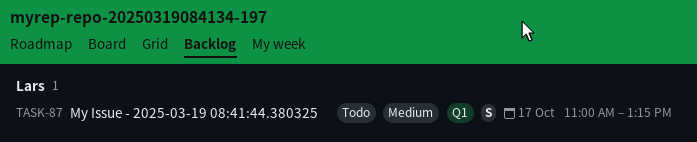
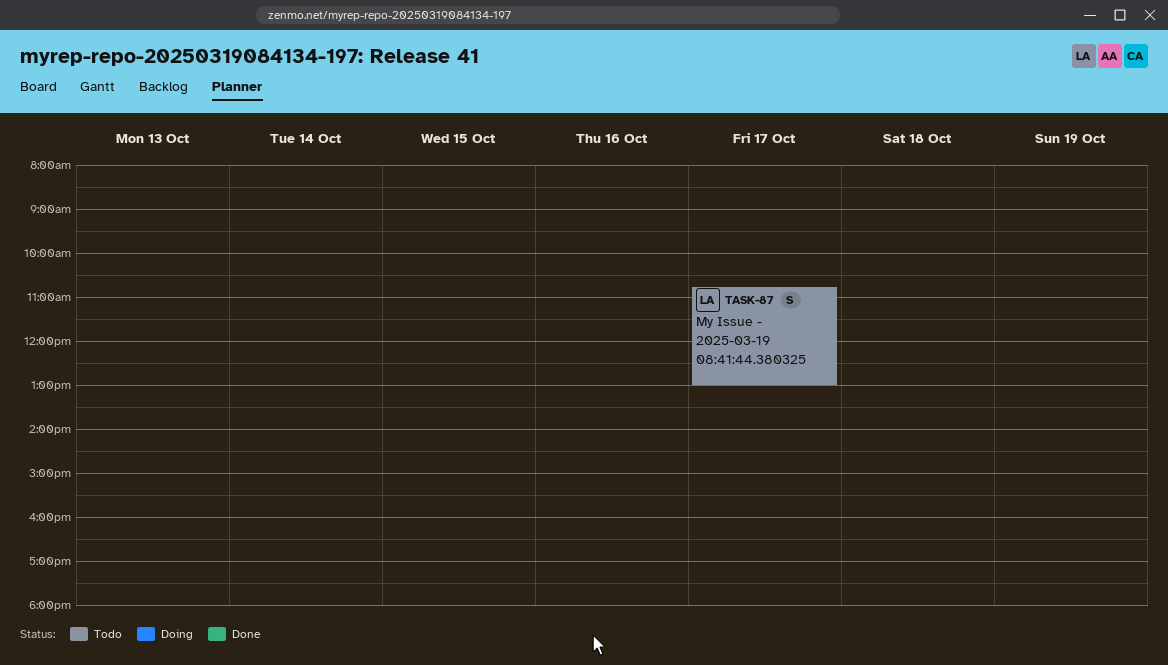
TASK-87, begins: 11:00 -> 10:45
TASK-87, ends: 13:15 -> 13:00

